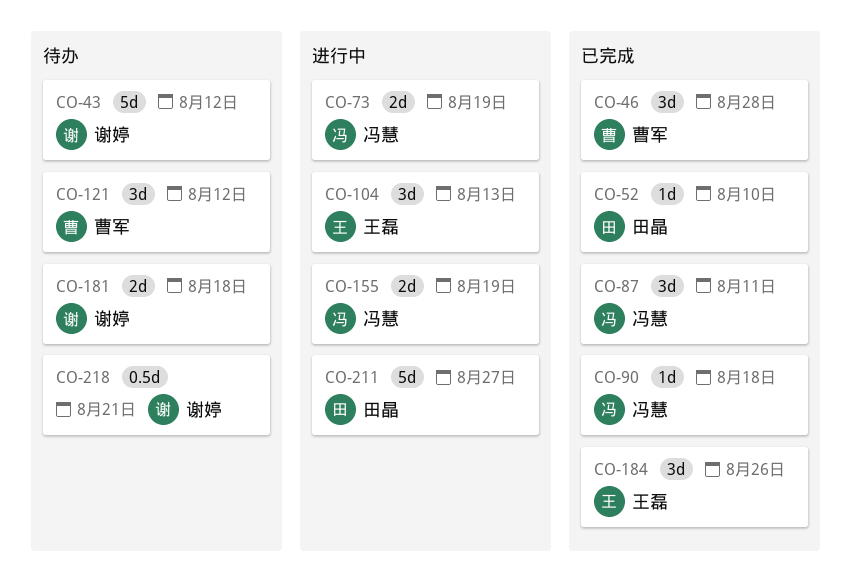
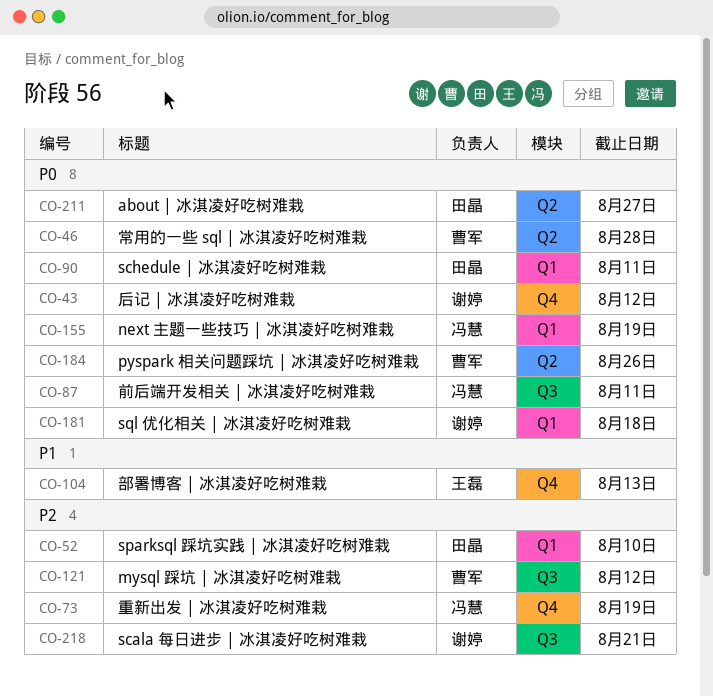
CO-90, owner: 冯慧 -> 田晶
CO-90, due: Aug 18 -> Aug 11
CO-184, owner: 王磊 -> 曹军

